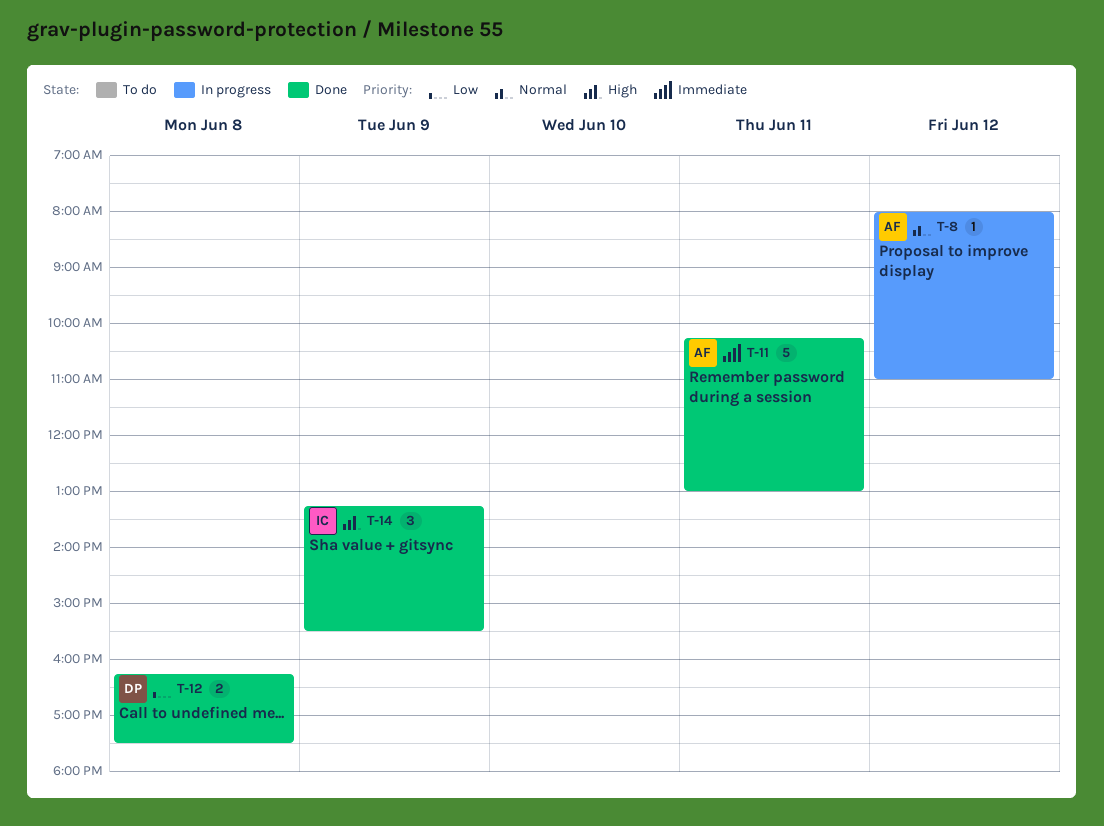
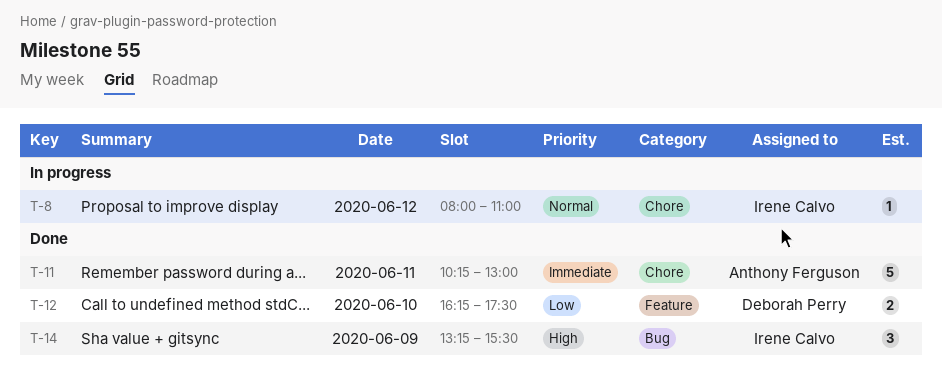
T-8, owner: Anthony Ferguson -> Irene Calvo
T-12, day: Jun 8 -> Jun 10

